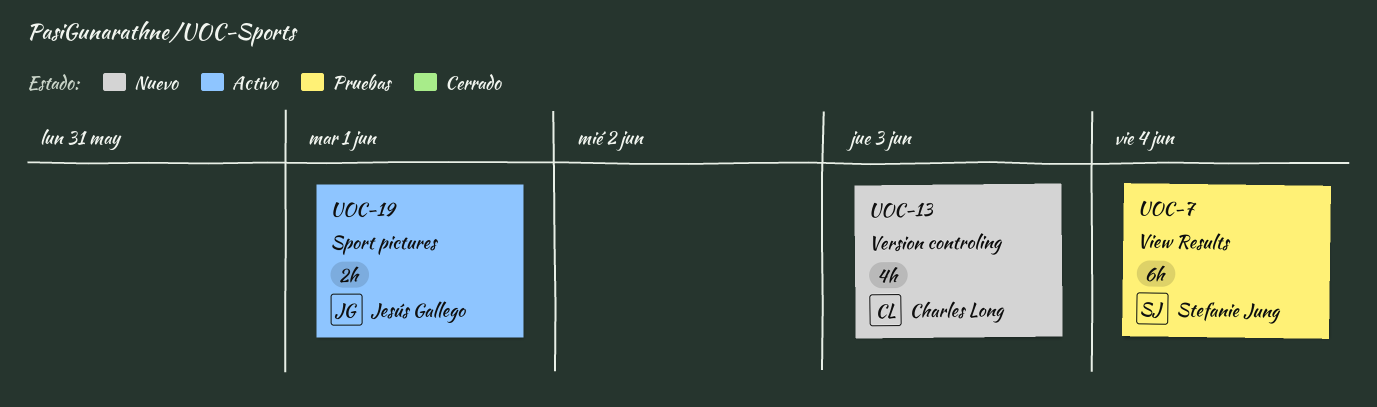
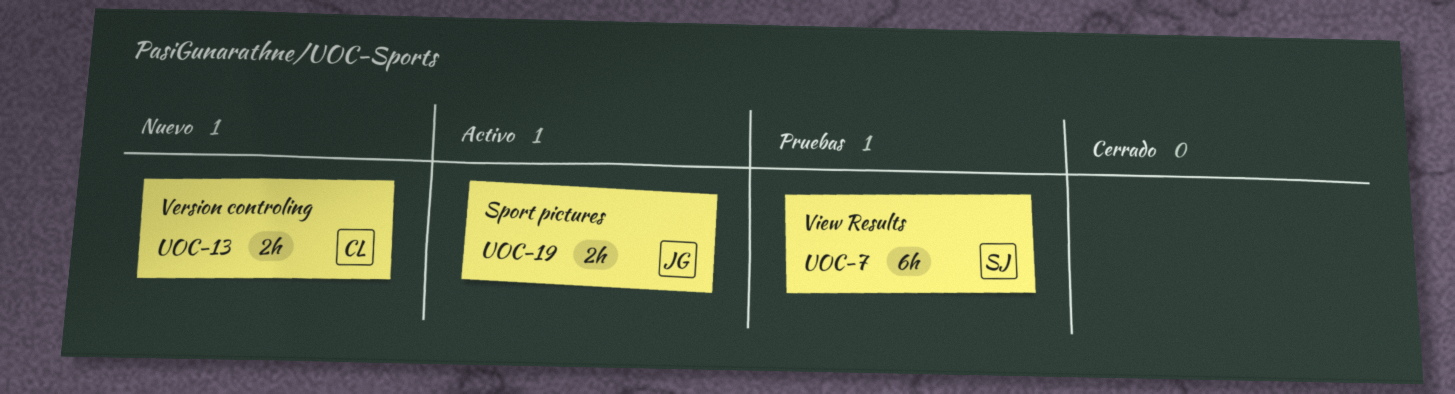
UOC-13, estimate: 4h -> 2h

